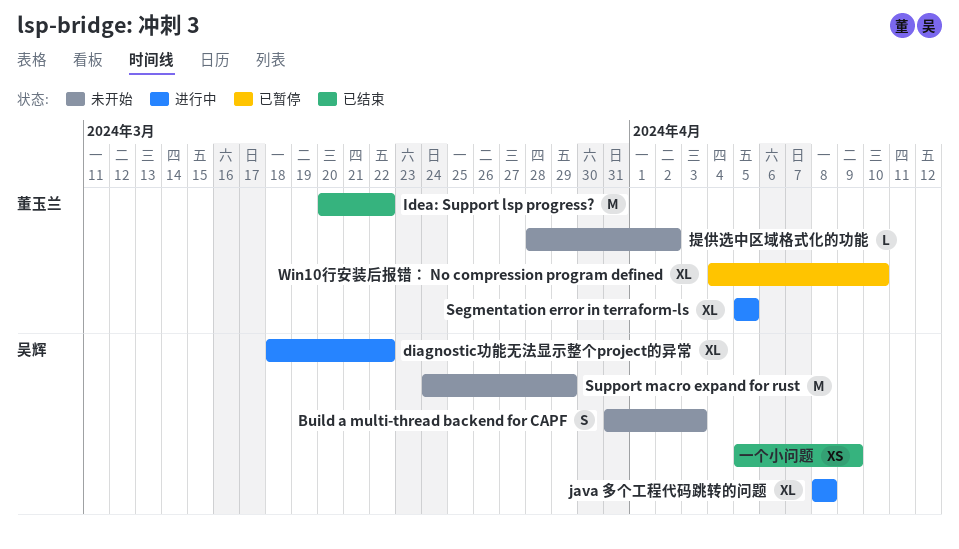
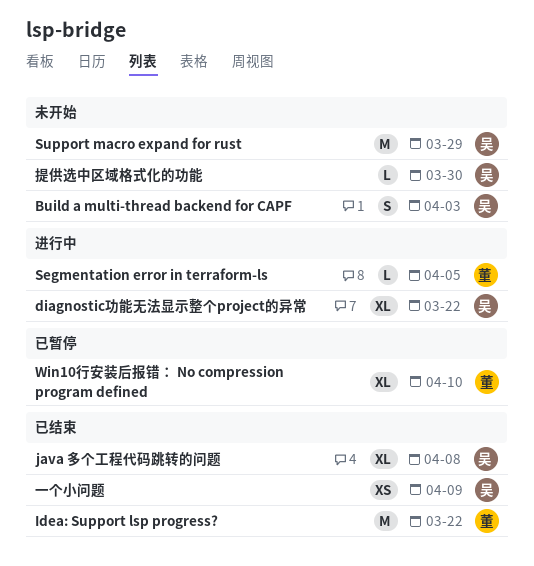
java 多个工程代码跳转的问题, status: 进行中 -> 已结束
Segmentation error in terraform-ls, estimate: XL -> L
提供选中区域格式化的功能, owner: 董玉兰 -> 吴辉
提供选中区域格式化的功能, due: Apr 2 -> Mar 30

